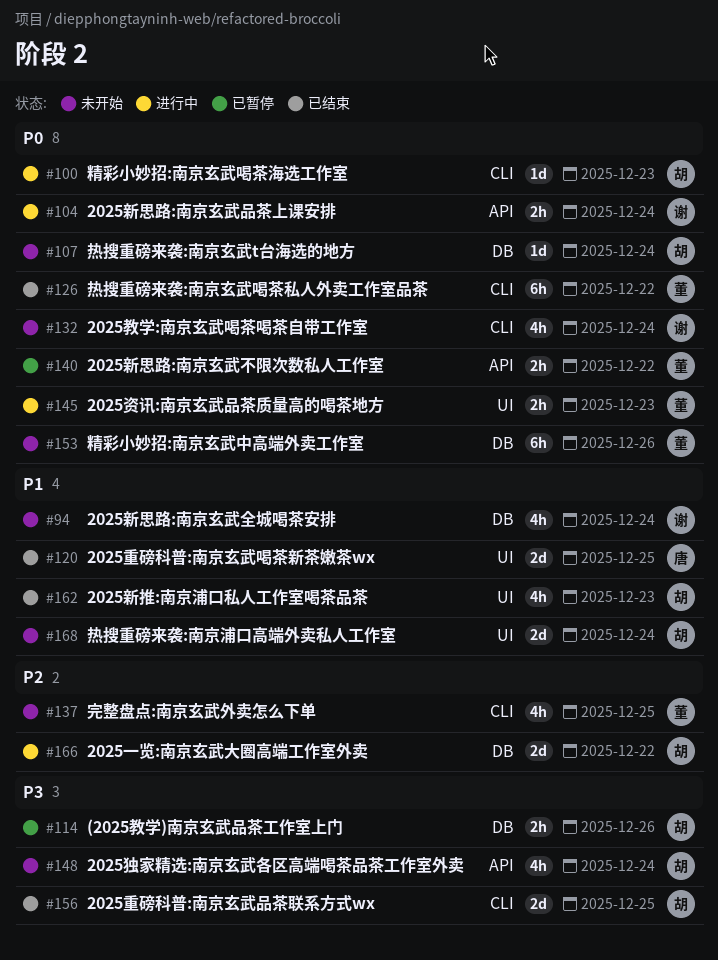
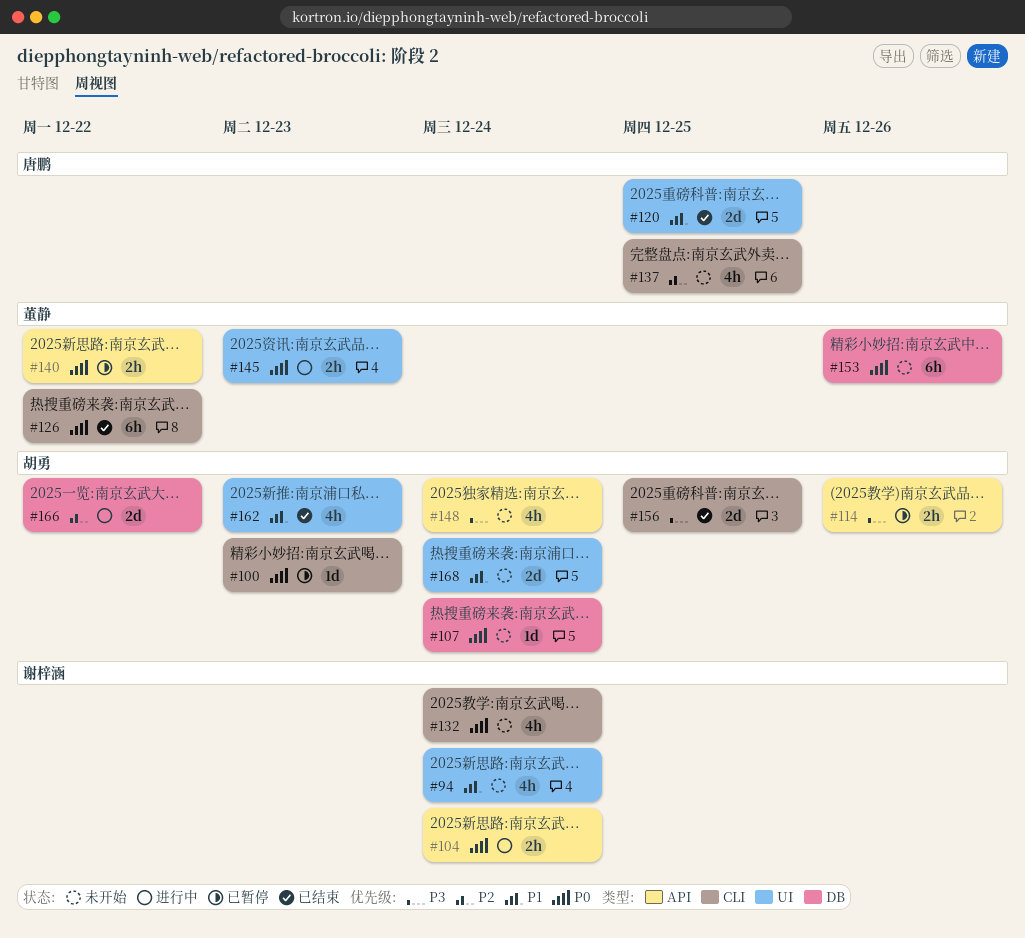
#94, label: DB -> UI
#100, status: 进行中 -> 已暂停
#114, label: DB -> API
#137, owner: 董静 -> 唐鹏

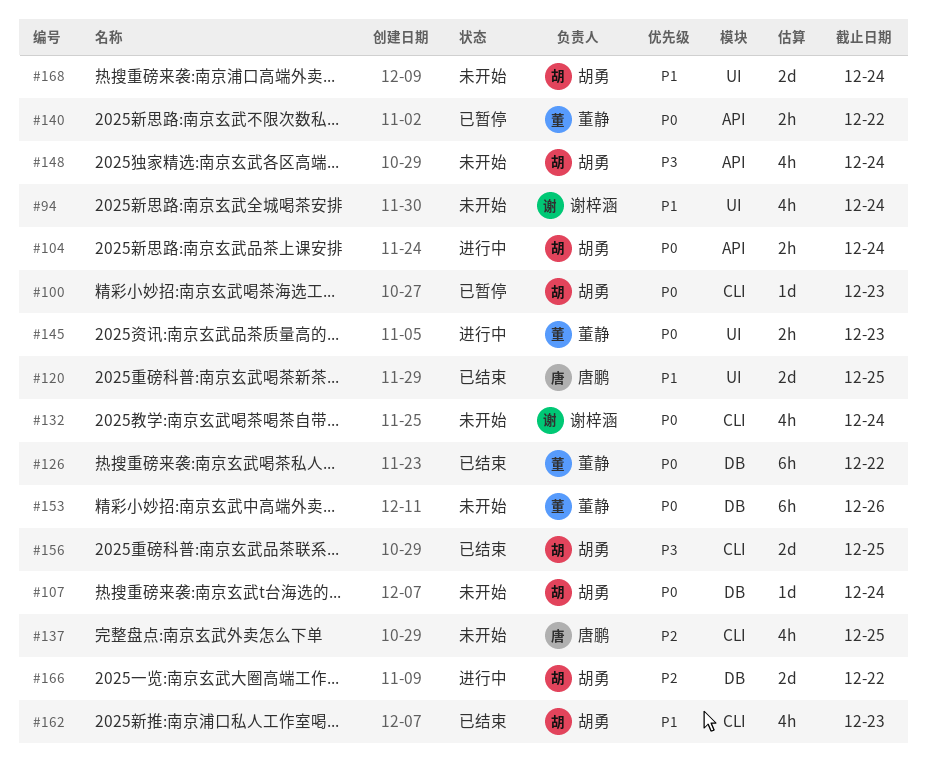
#104, owner: 谢梓涵 -> 胡勇
#114: present -> none
#126, label: CLI -> DB
#162, label: UI -> CLI

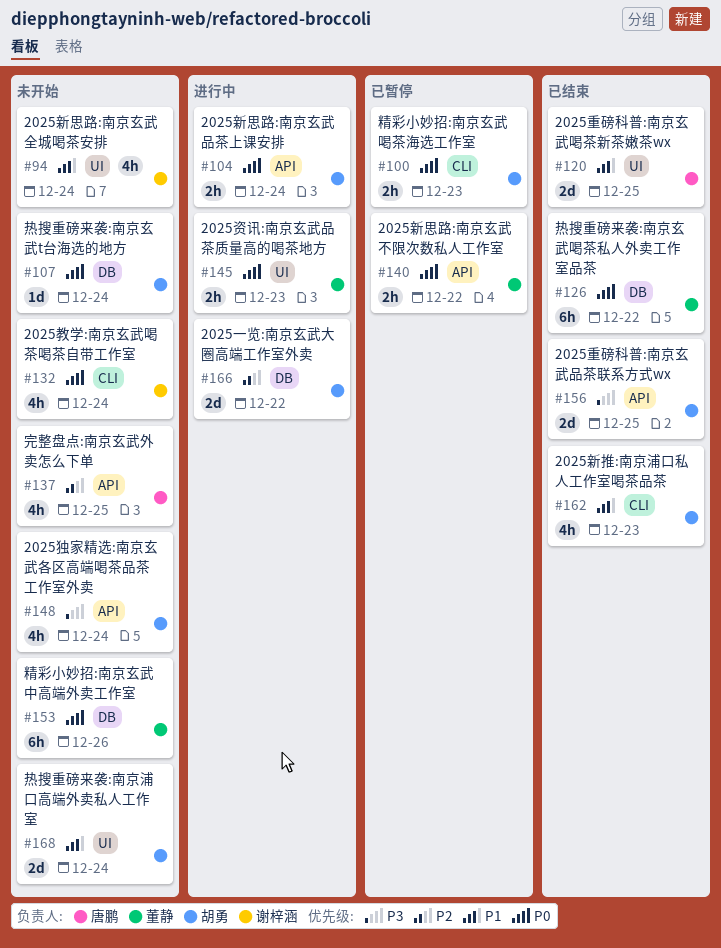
#100, estimate: 1d -> 2h
#137, label: CLI -> API
#156, label: CLI -> API

